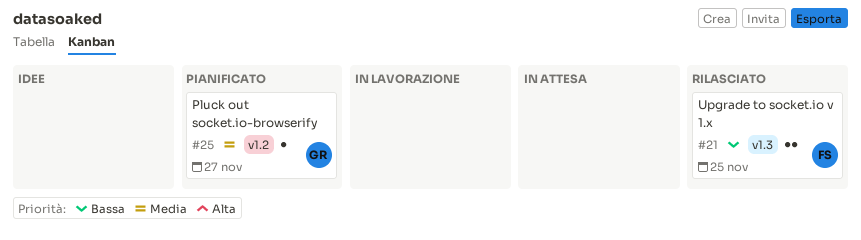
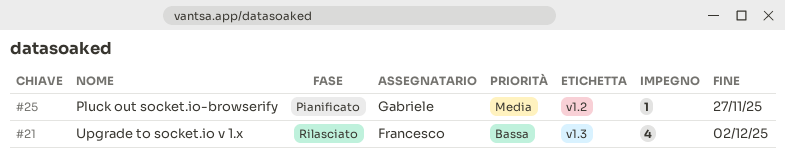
#21, estimate: 2 -> 4
#21, due: Nov 25 -> Dec 2

